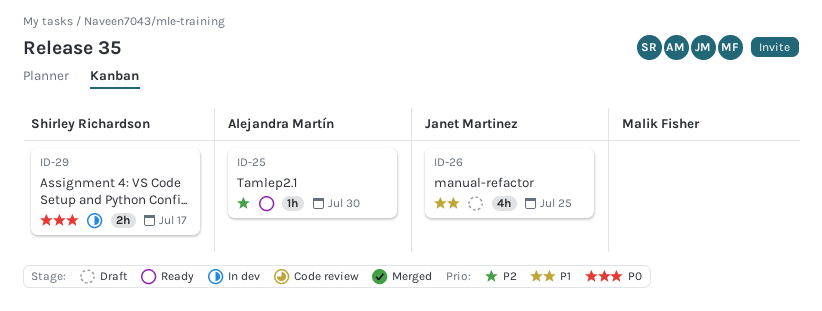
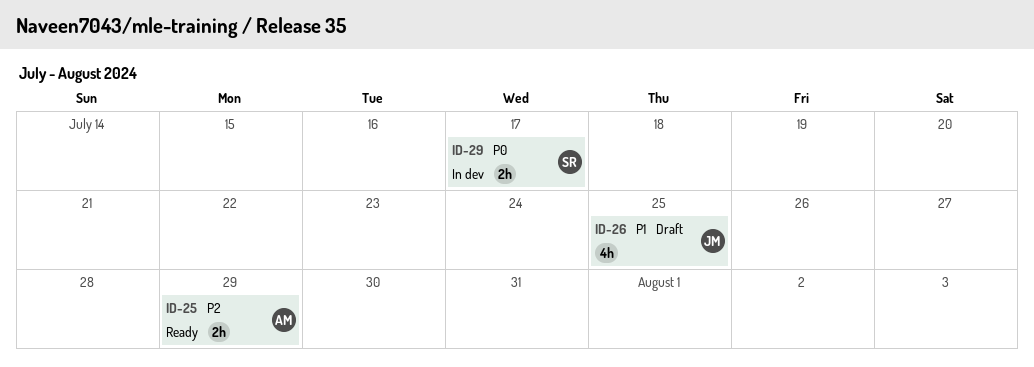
ID-25, estimate: 1h -> 2h
ID-25, due: Jul 30 -> Jul 29

